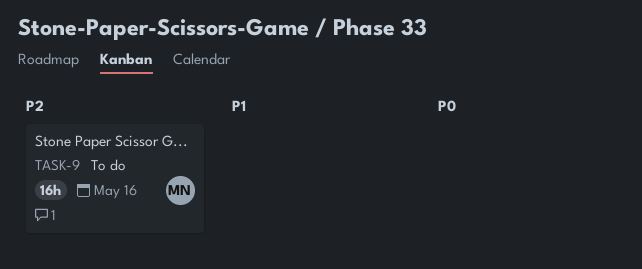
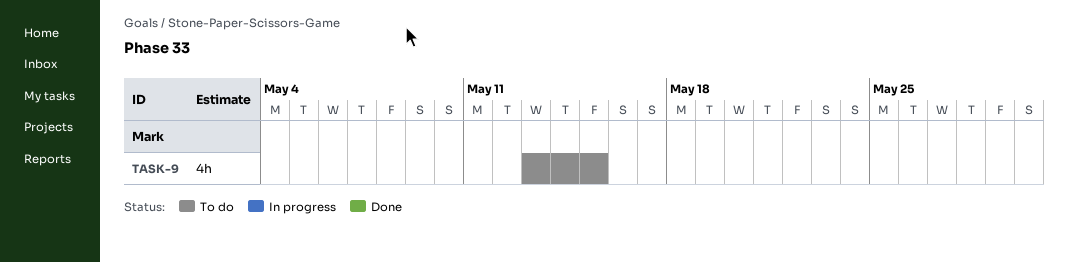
TASK-9, estimate: 16h -> 4h
TASK-9, due: May 16 -> May 15

